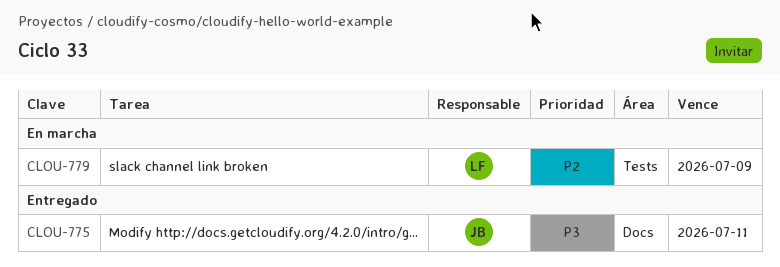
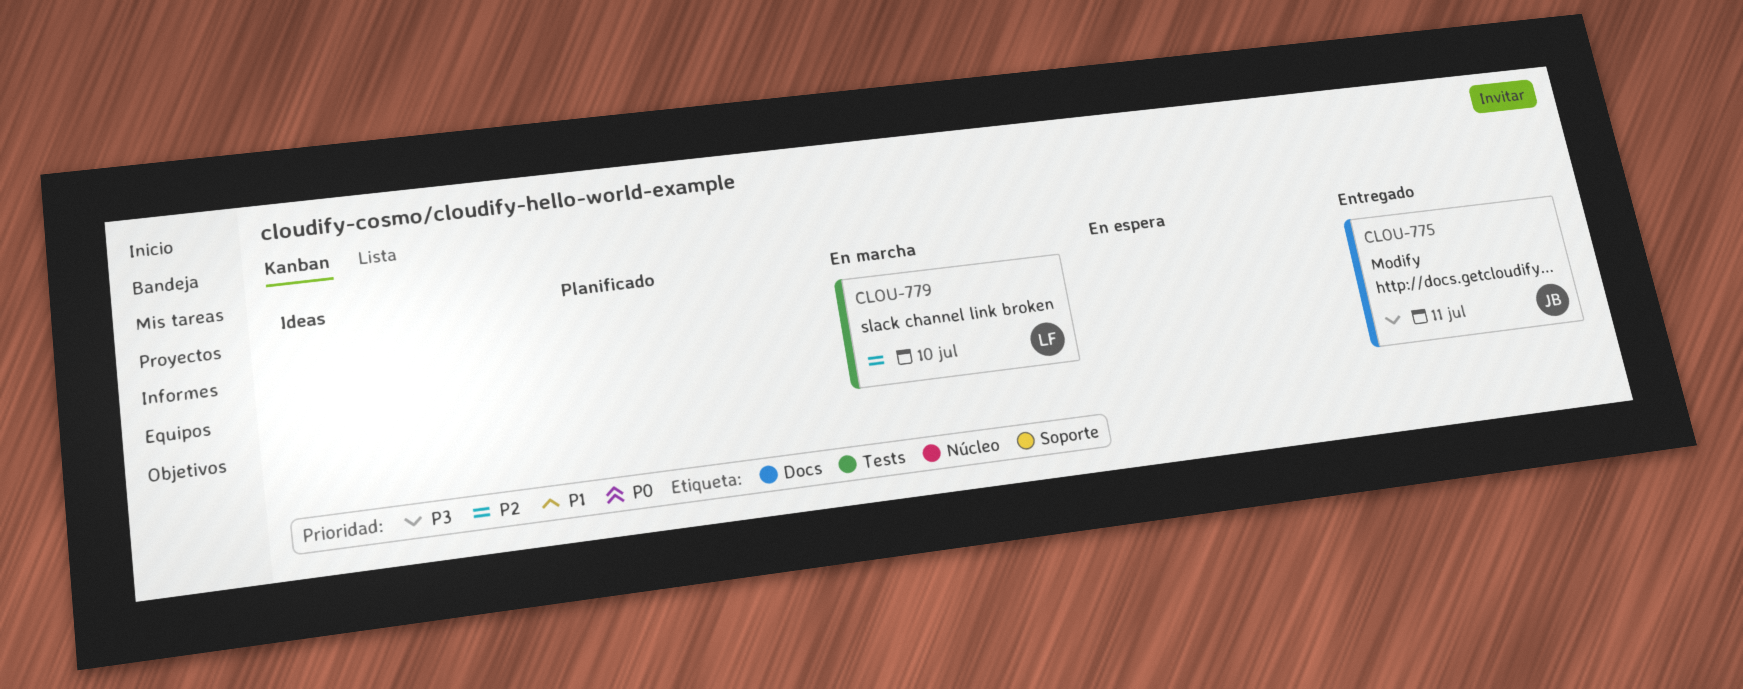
CLOU-779, due: Jul 9 -> Jul 10

